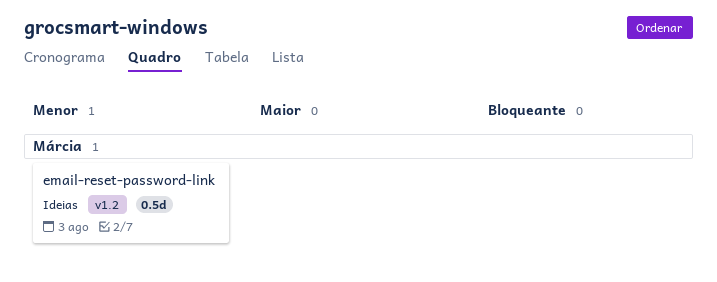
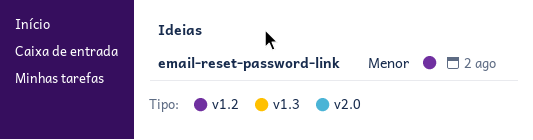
email-reset-password-link, due: Aug 3 -> Aug 2

